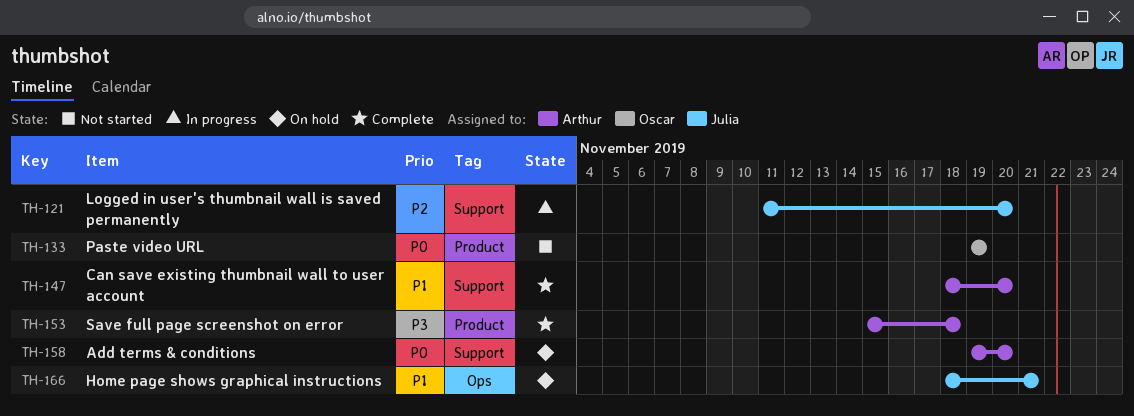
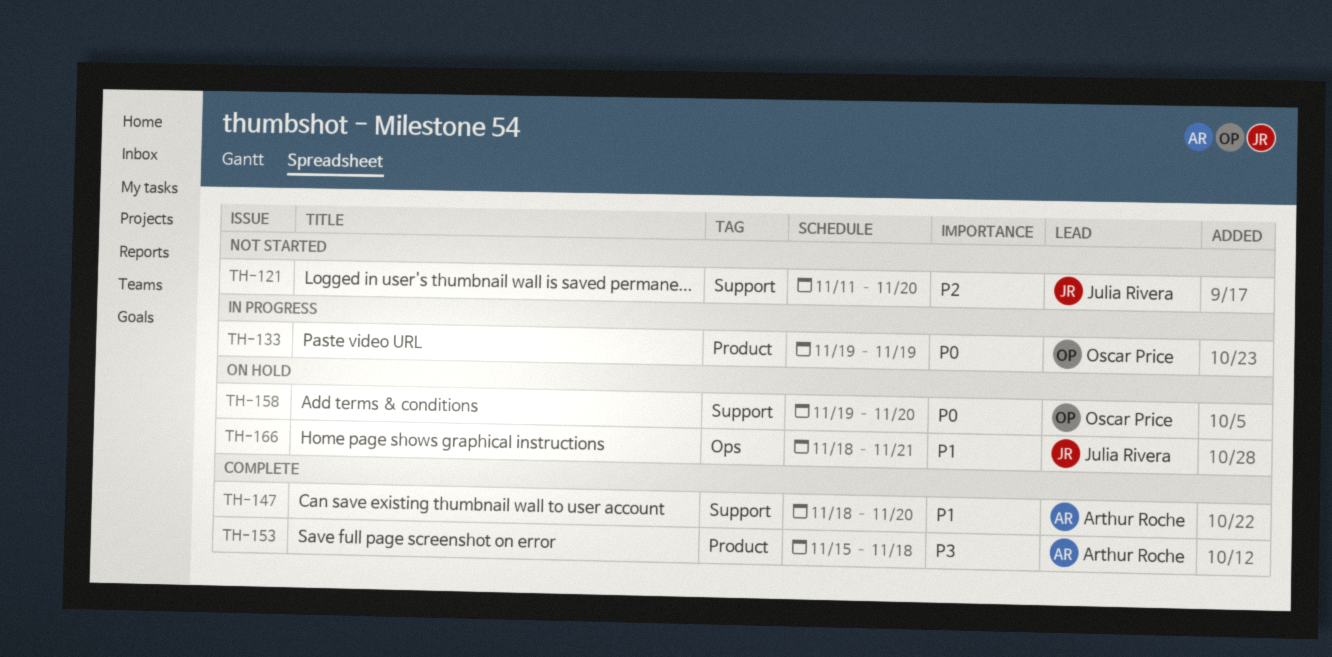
TH-121, status: In progress -> Not started
TH-133, status: Not started -> In progress
TH-158, owner: Arthur Roche -> Oscar Price

